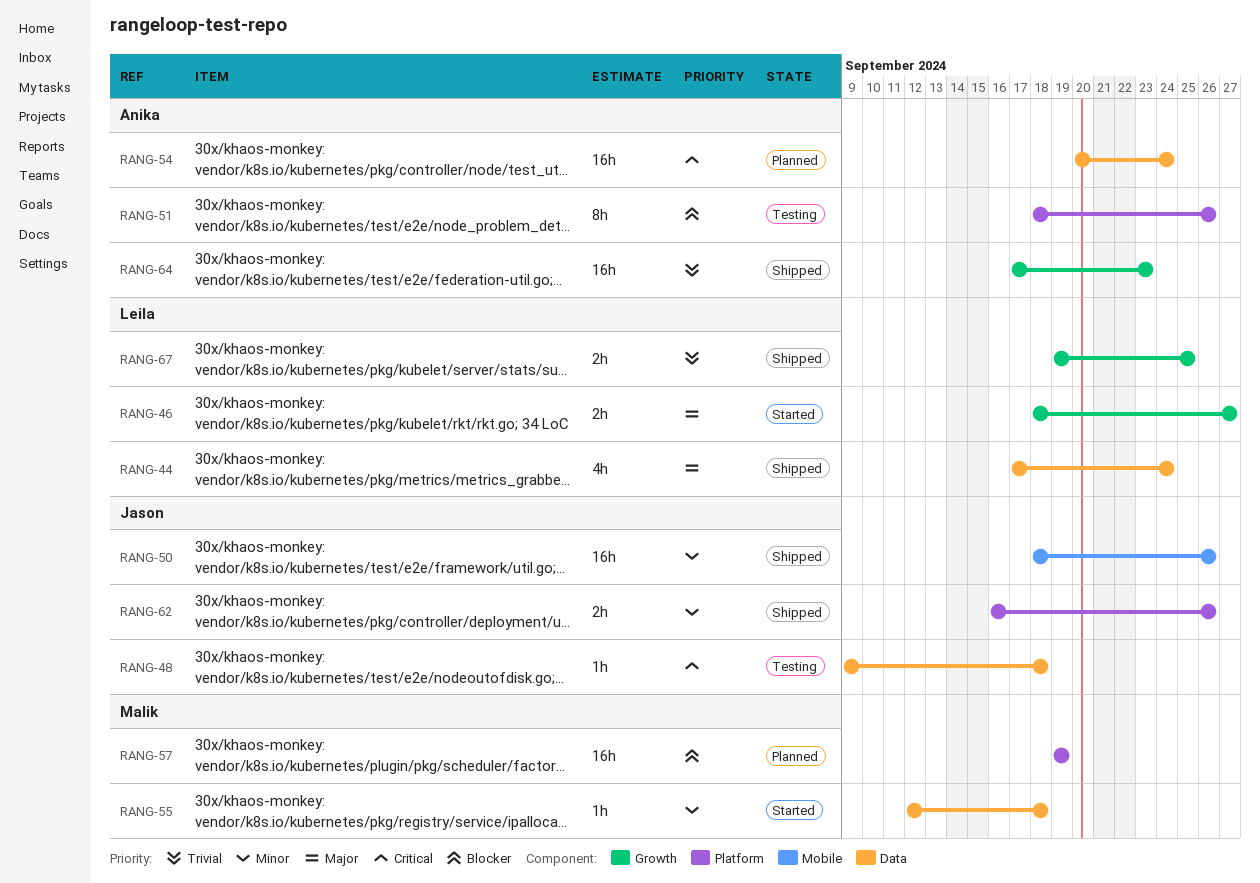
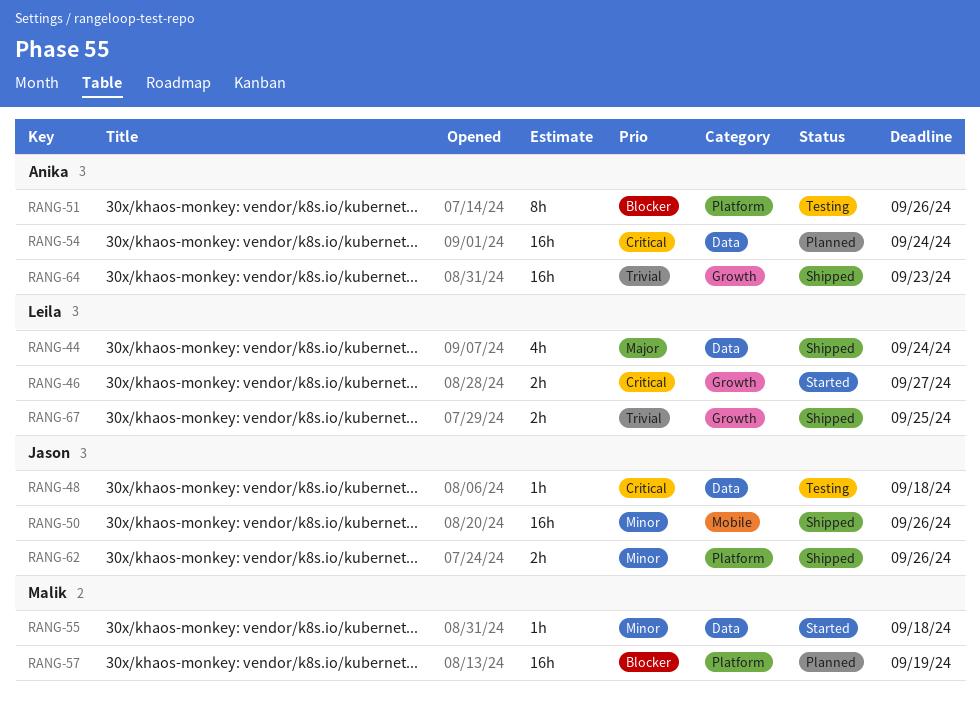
RANG-46, priority: Major -> Critical

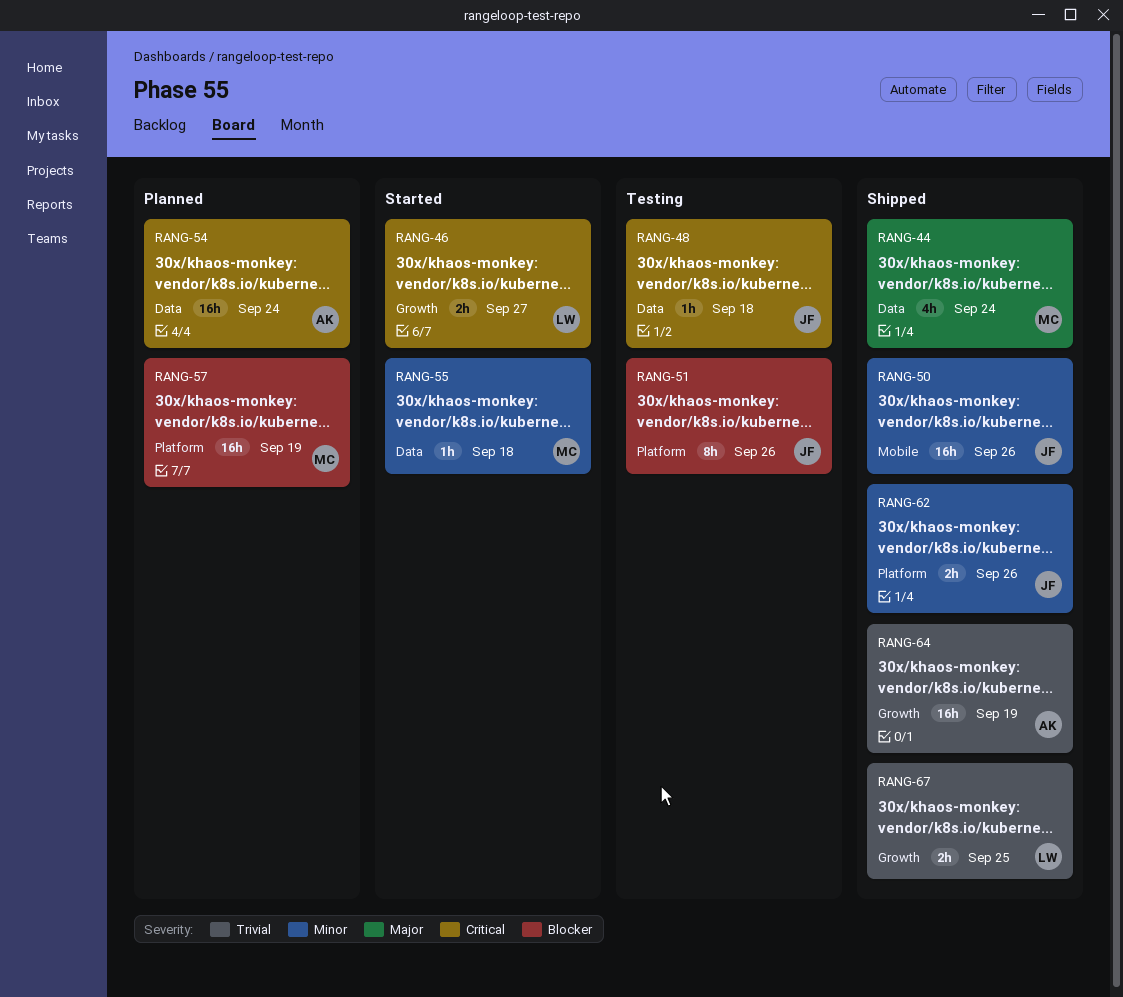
RANG-44, owner: Leila -> Malik
RANG-51, owner: Anika -> Jason
RANG-64, due: Sep 23 -> Sep 19

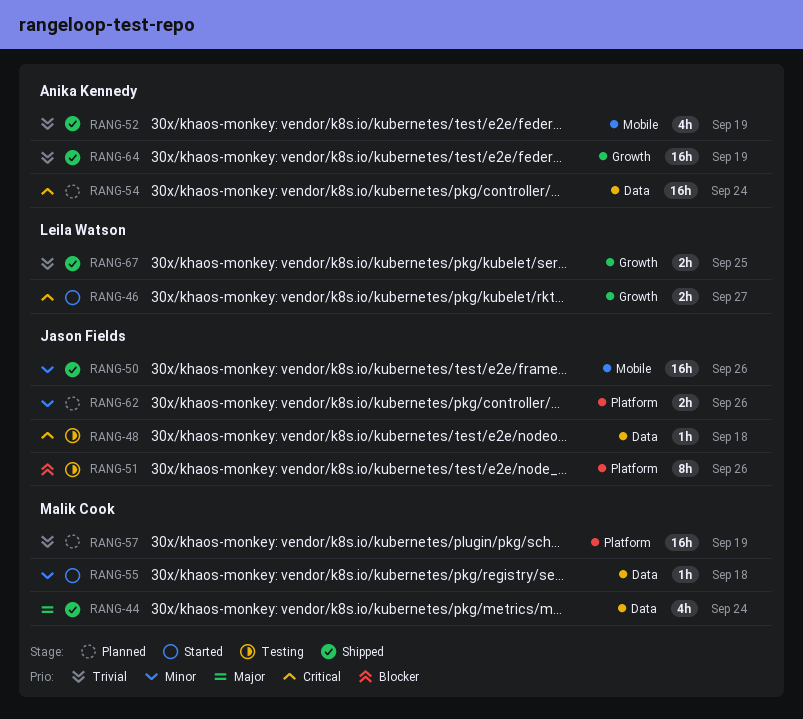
RANG-52: none -> present
RANG-57, priority: Blocker -> Trivial
RANG-62, status: Shipped -> Planned

